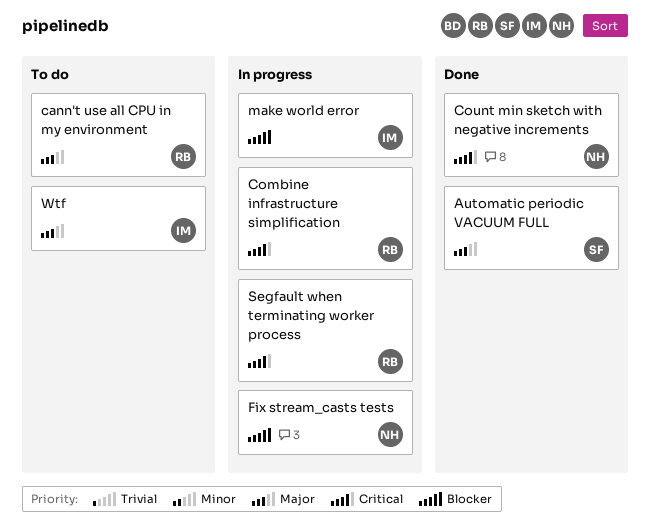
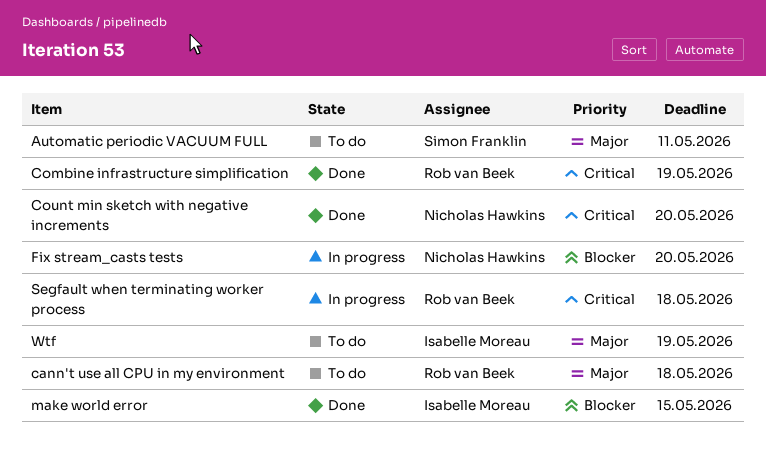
Automatic periodic VACUUM FULL, status: Done -> To do
Combine infrastructure simplification, status: In progress -> Done
make world error, status: In progress -> Done

